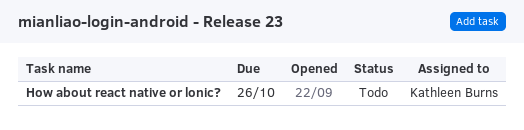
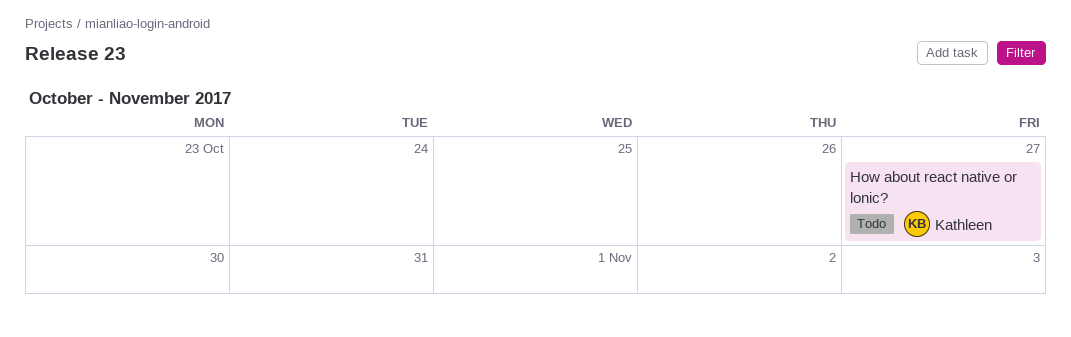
How about react native or lonic?, due: Oct 26 -> Oct 27

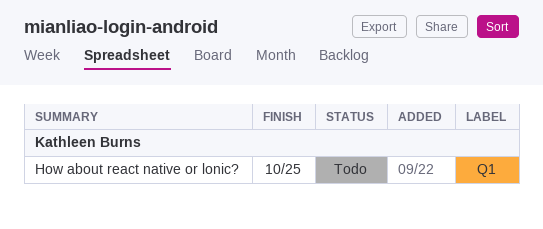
How about react native or lonic?, due: Oct 27 -> Oct 25

